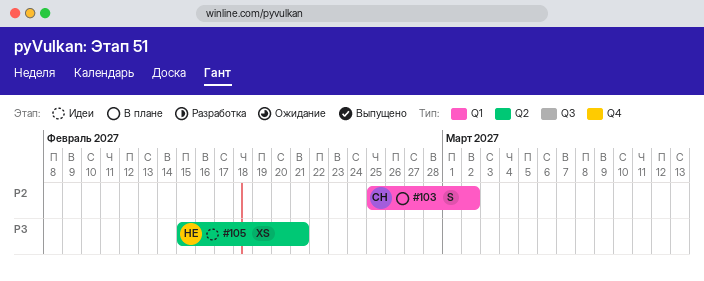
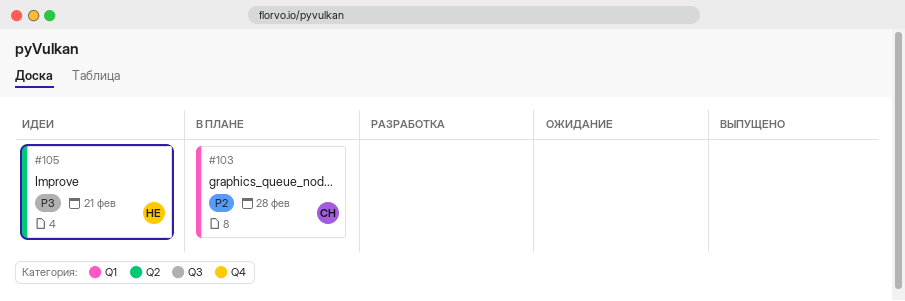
#103, due: Mar 2 -> Feb 28

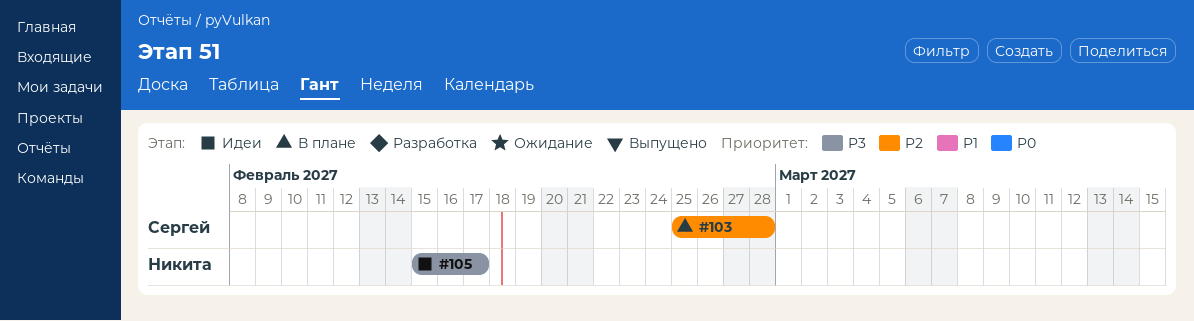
#105, due: Feb 21 -> Feb 17

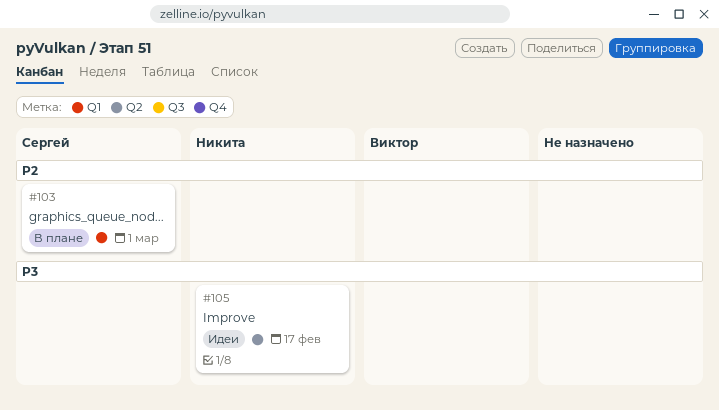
#103, due: Feb 28 -> Mar 1

